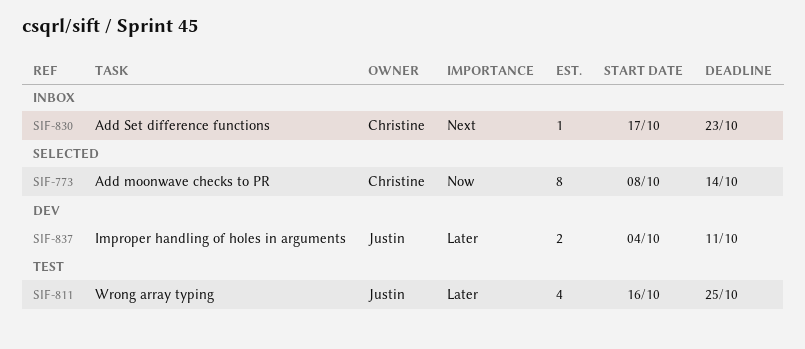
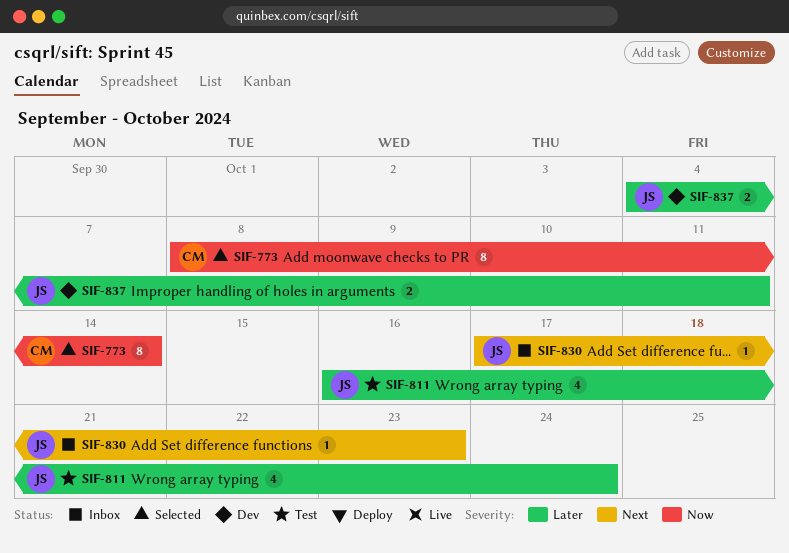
SIF-811, due: Oct 25 -> Oct 24
SIF-830, owner: Christine -> Justin

